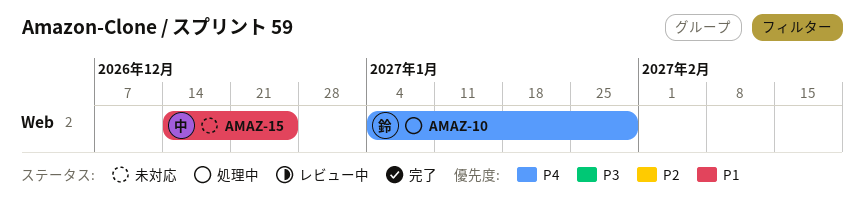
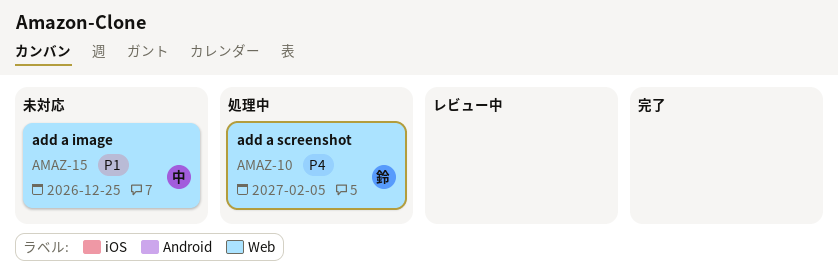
AMAZ-10, due: Jan 29 -> Feb 5

